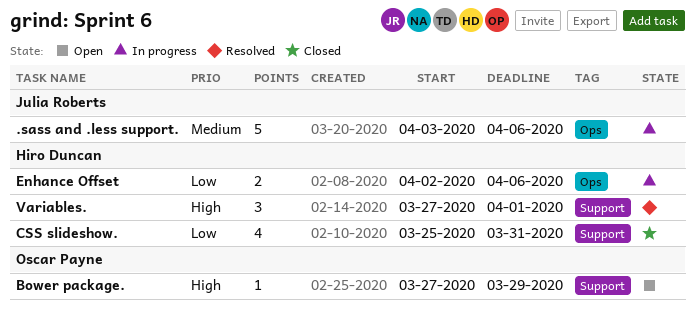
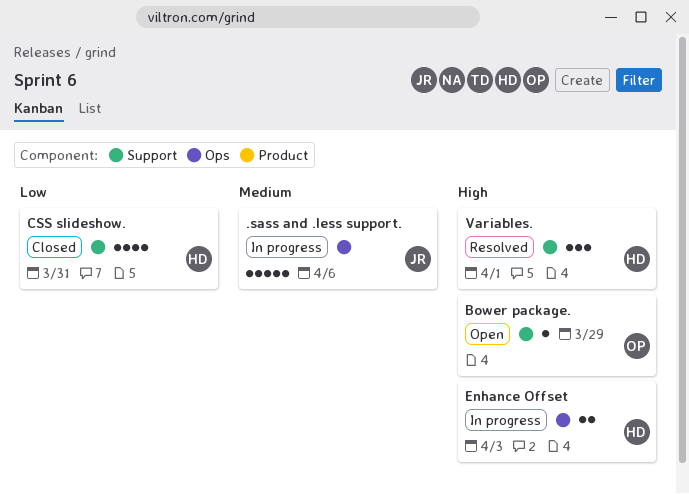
Enhance Offset, priority: Low -> High
Enhance Offset, due: Apr 6 -> Apr 3

